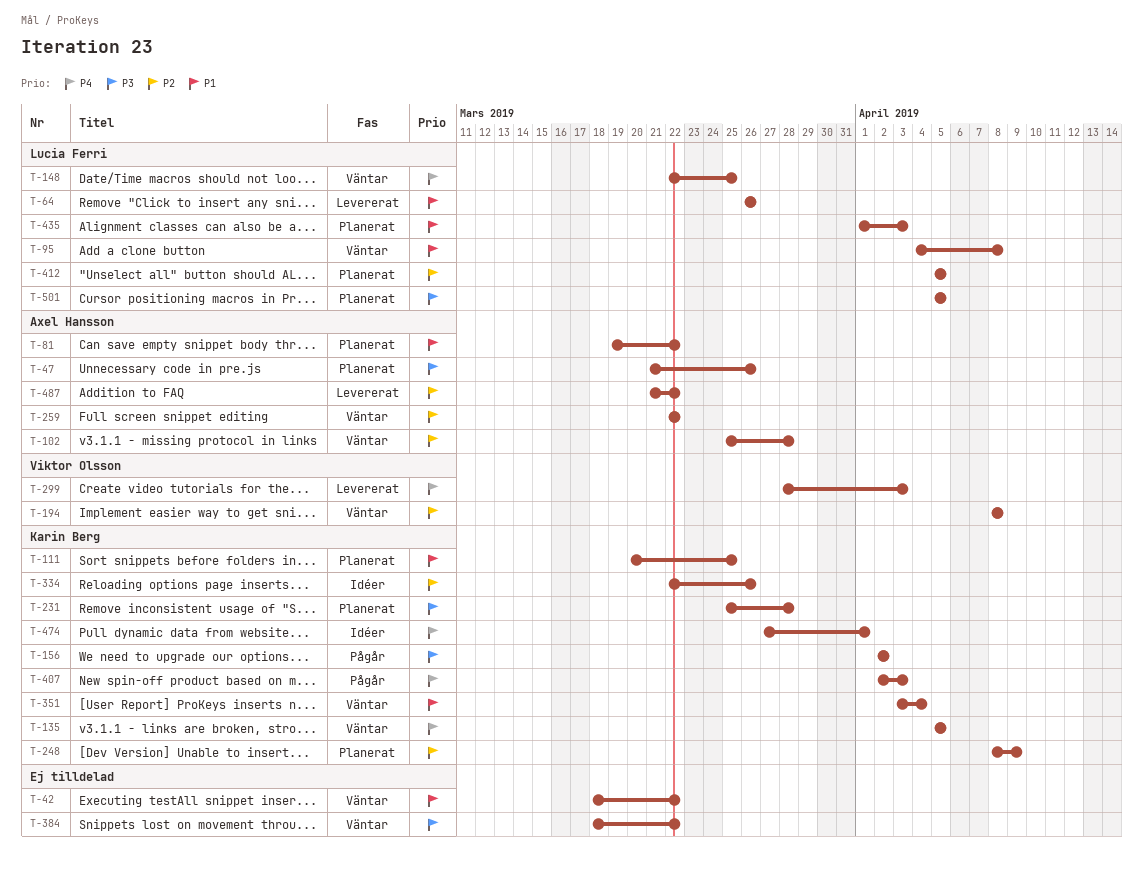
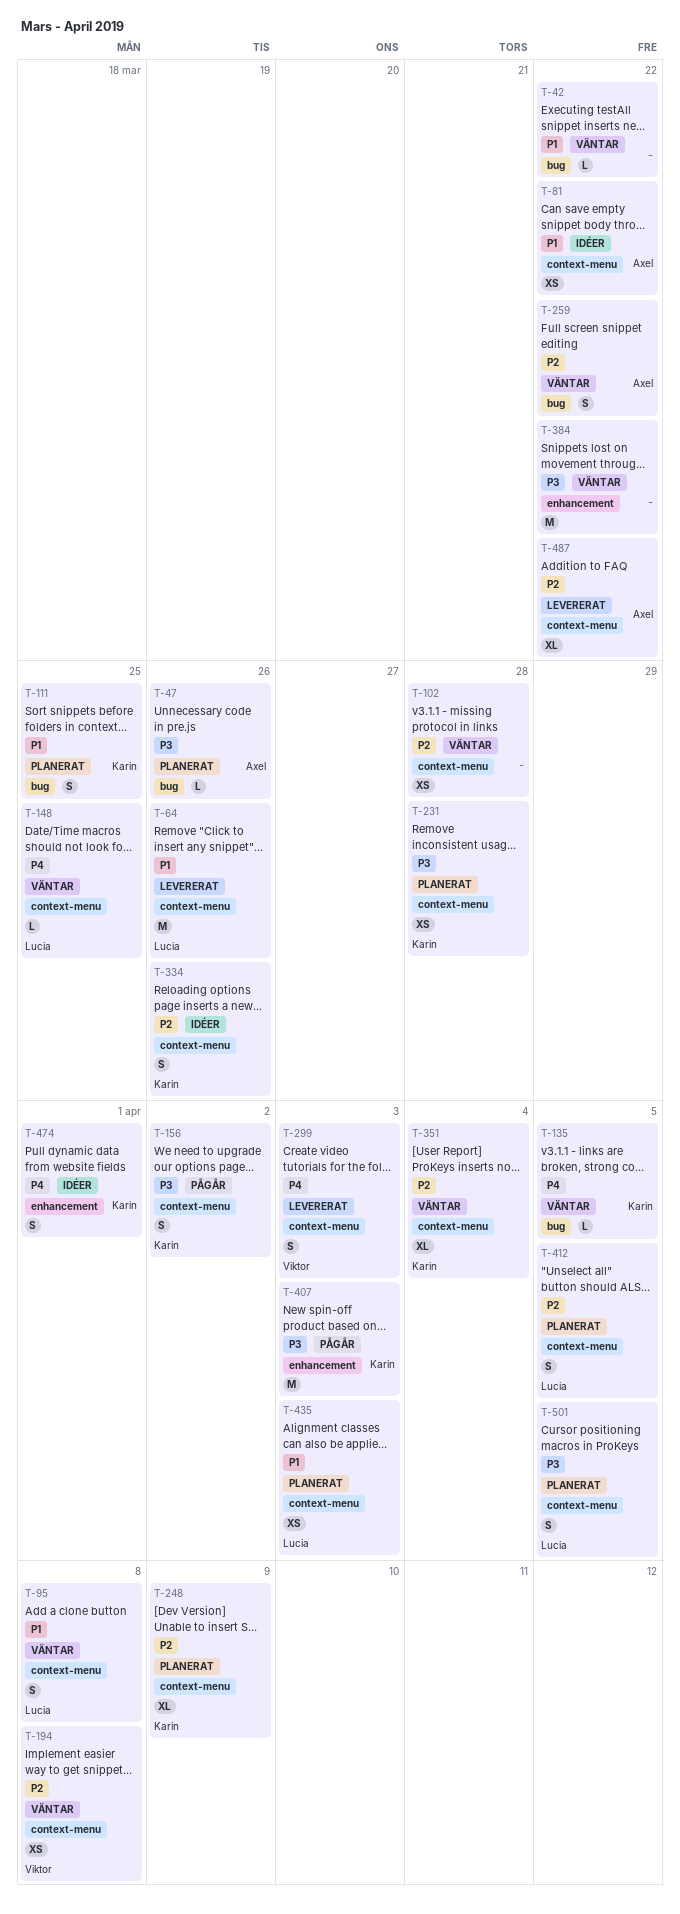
T-81, status: Planerat -> Idéer
T-102, owner: Axel Hansson -> none
T-351, priority: P1 -> P2
T-407, priority: P4 -> P3

